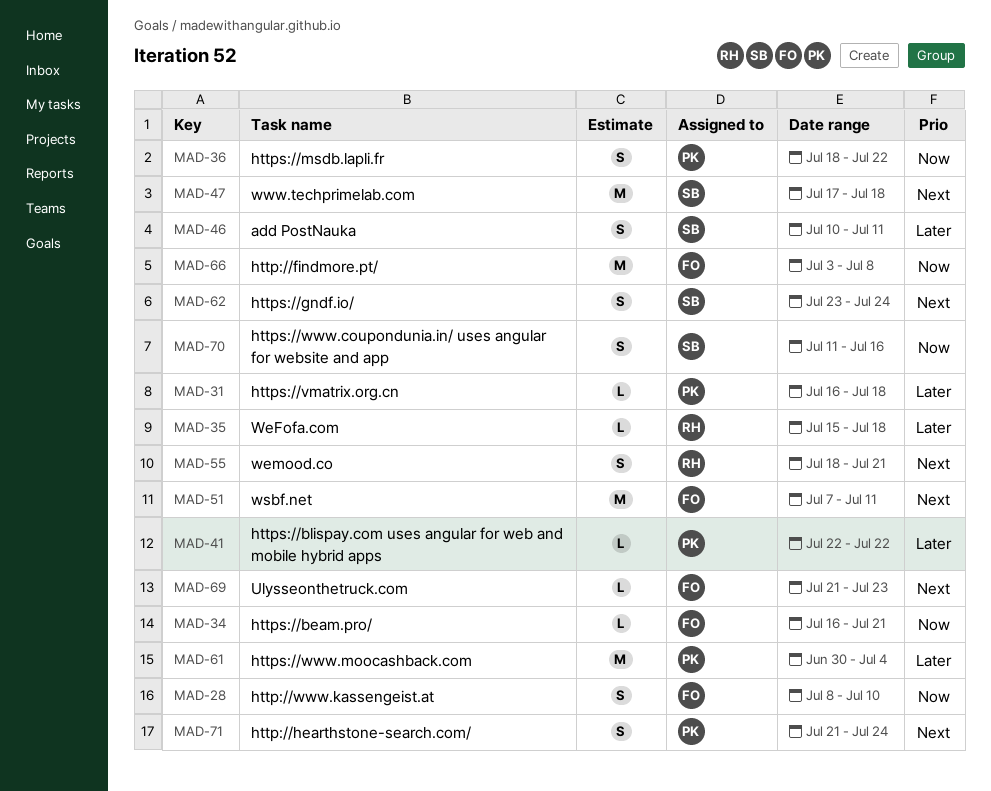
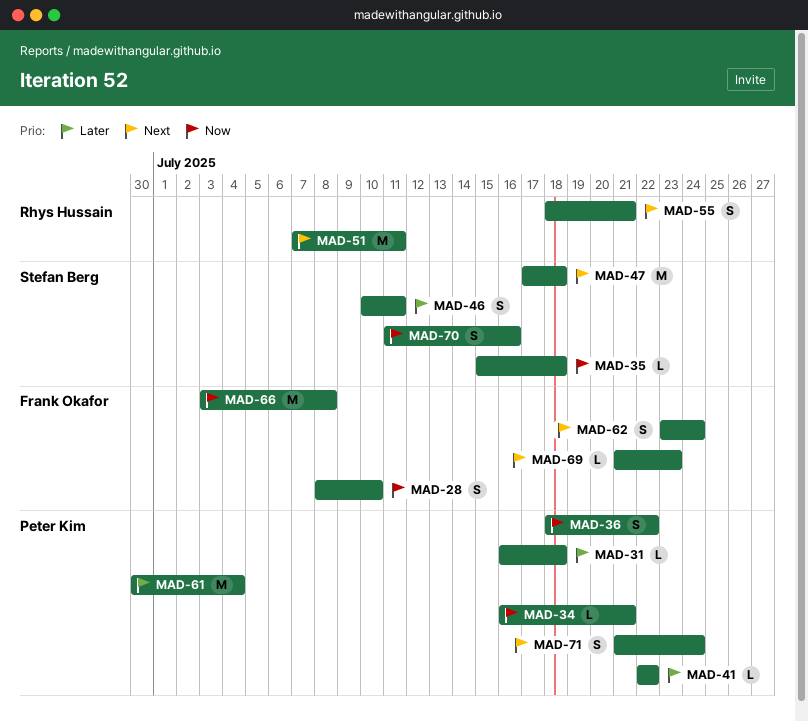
MAD-34, owner: Frank Okafor -> Peter Kim
MAD-35, owner: Rhys Hussain -> Stefan Berg
MAD-35, priority: Later -> Now
MAD-51, owner: Frank Okafor -> Rhys Hussain
MAD-62, owner: Stefan Berg -> Frank Okafor

